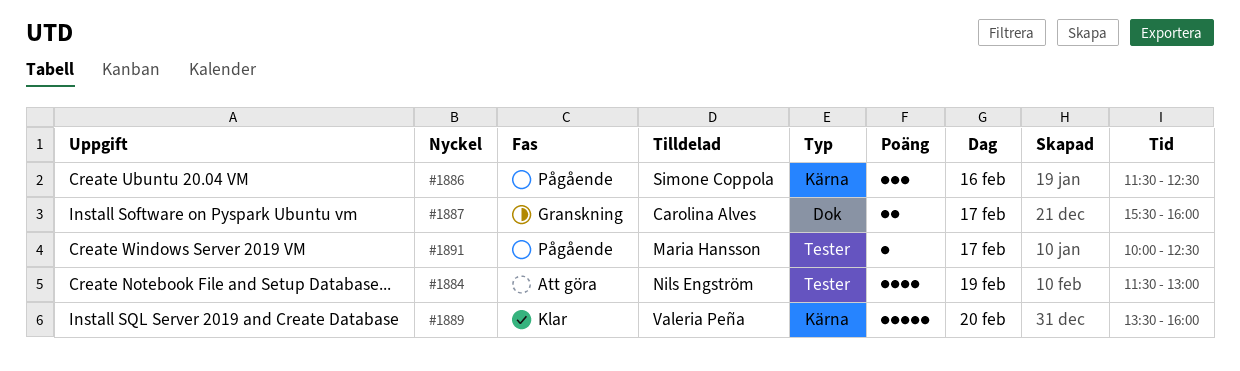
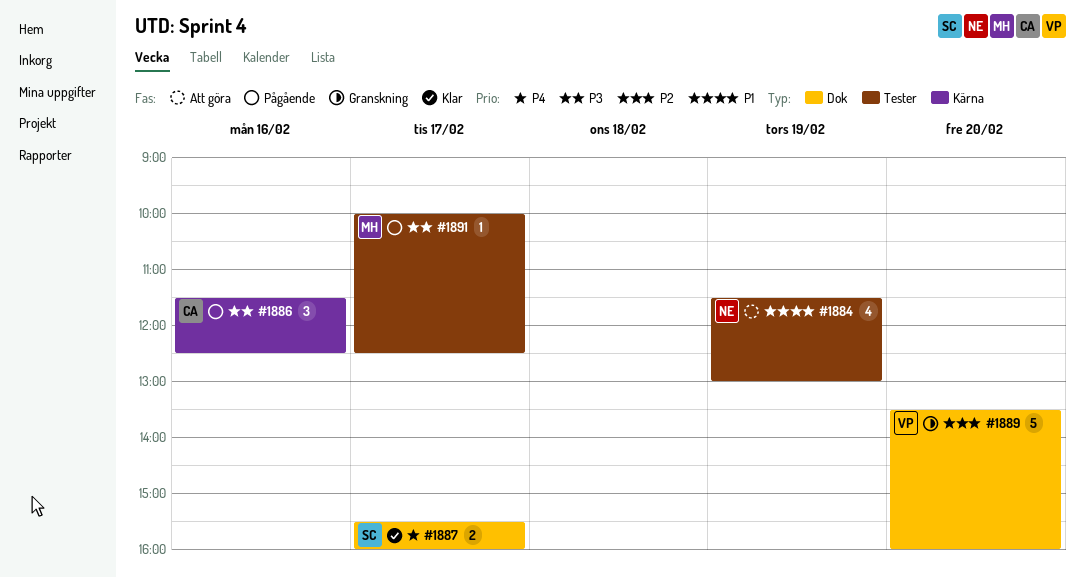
#1886, owner: Simone Coppola -> Carolina Alves
#1887, status: Granskning -> Klar
#1887, owner: Carolina Alves -> Simone Coppola
#1889, status: Klar -> Granskning
#1889, label: Kärna -> Dok

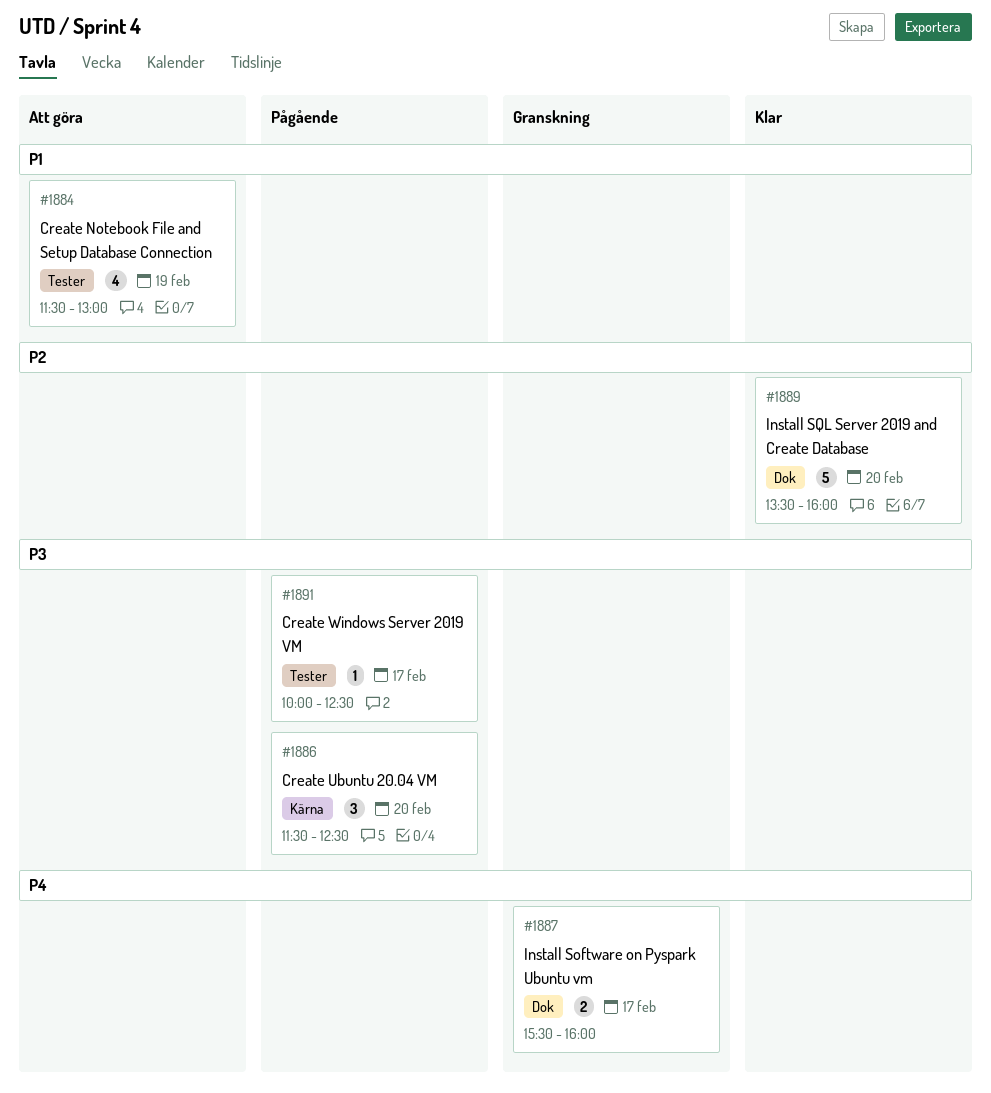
#1886, day: Feb 16 -> Feb 20
#1887, status: Klar -> Granskning
#1889, status: Granskning -> Klar

